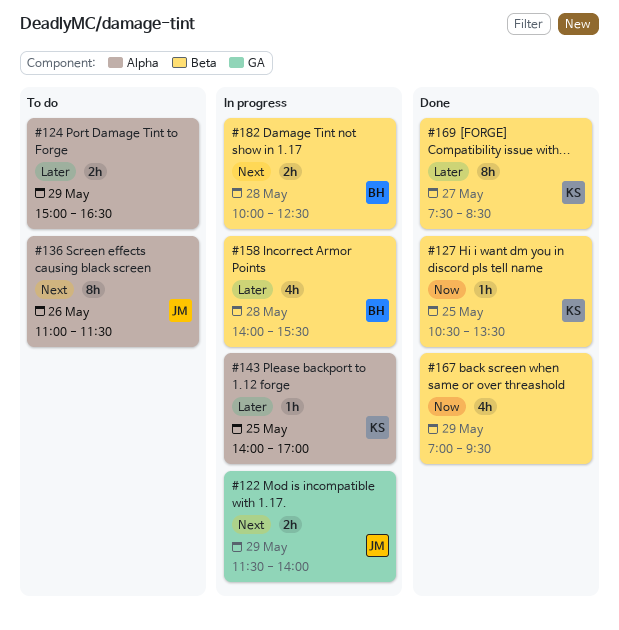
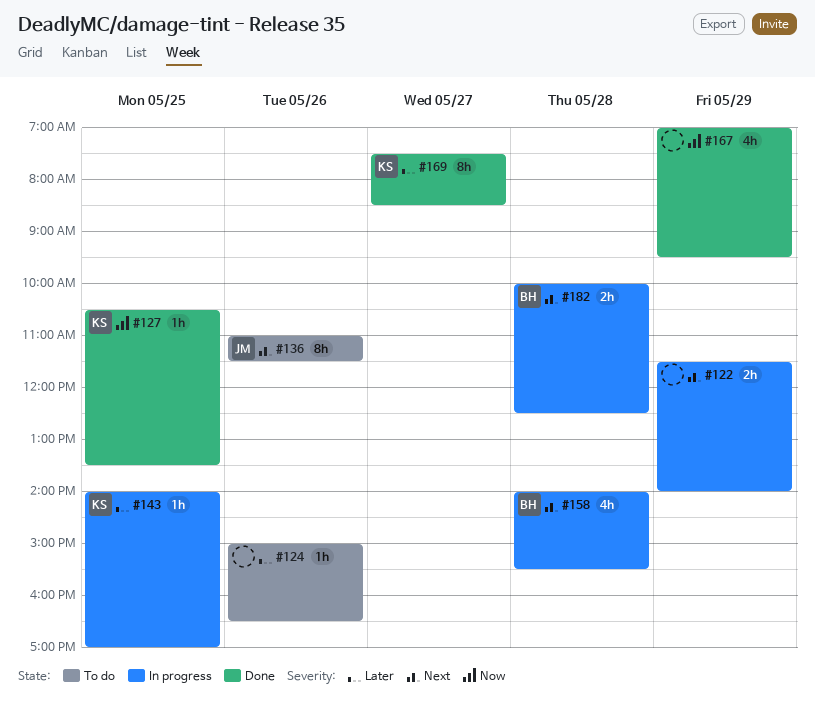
#122, owner: JM -> none
#124, estimate: 2h -> 1h
#124, day: May 29 -> May 26
#158, priority: Later -> Next

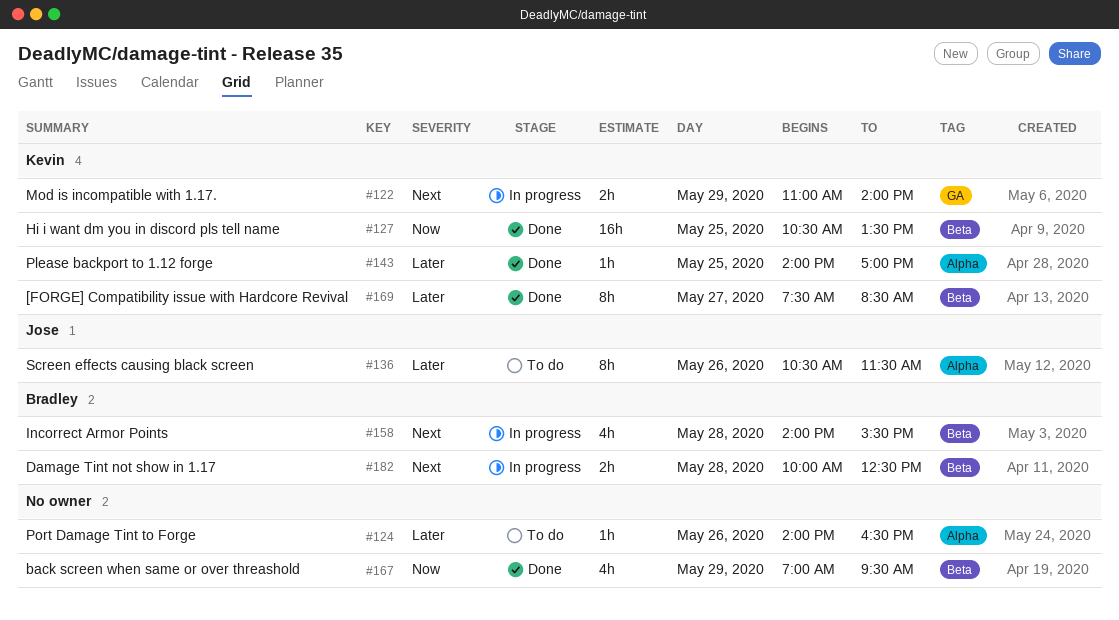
#122, owner: none -> Kevin
#122, begins: 11:30 -> 11:00
#124, begins: 15:00 -> 14:00
#127, estimate: 1h -> 16h
#136, priority: Next -> Later
#136, begins: 11:00 -> 10:30
#143, status: In progress -> Done

